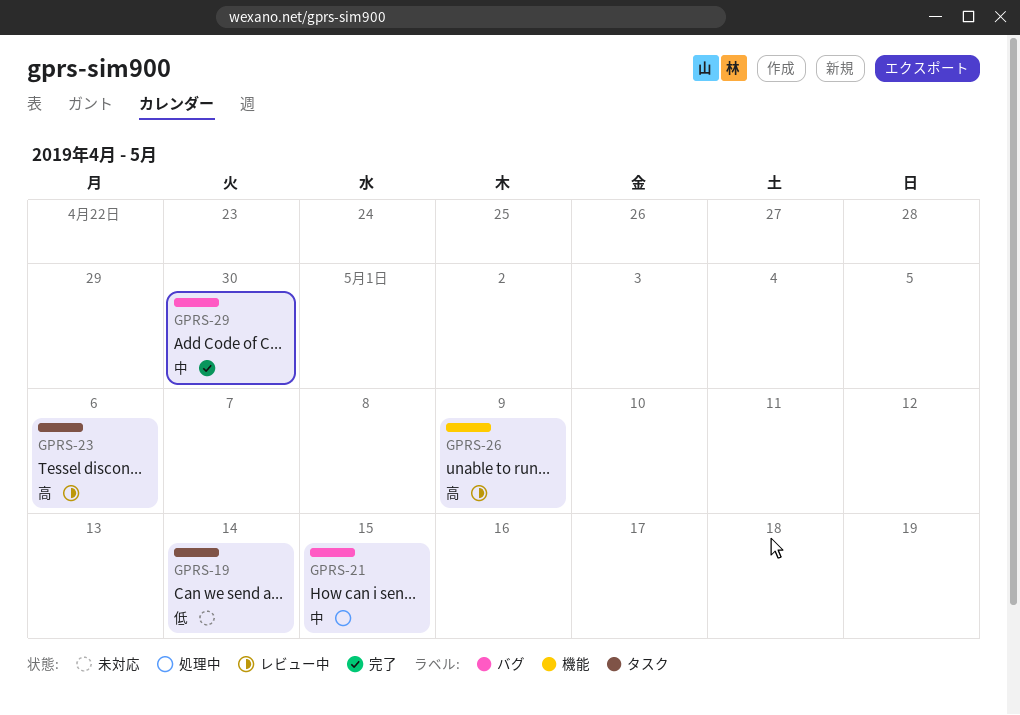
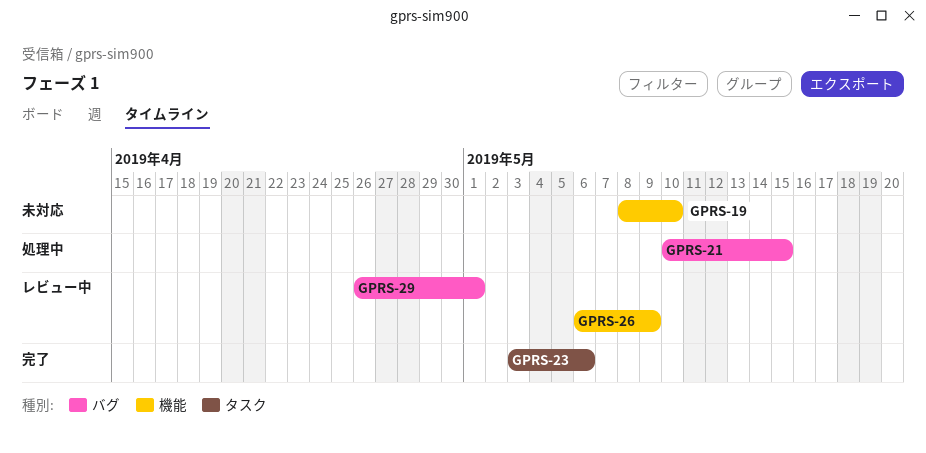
GPRS-19, label: タスク -> 機能
GPRS-19, due: May 14 -> May 10
GPRS-23, status: レビュー中 -> 完了
GPRS-29, status: 完了 -> レビュー中
GPRS-29, due: Apr 30 -> May 1

